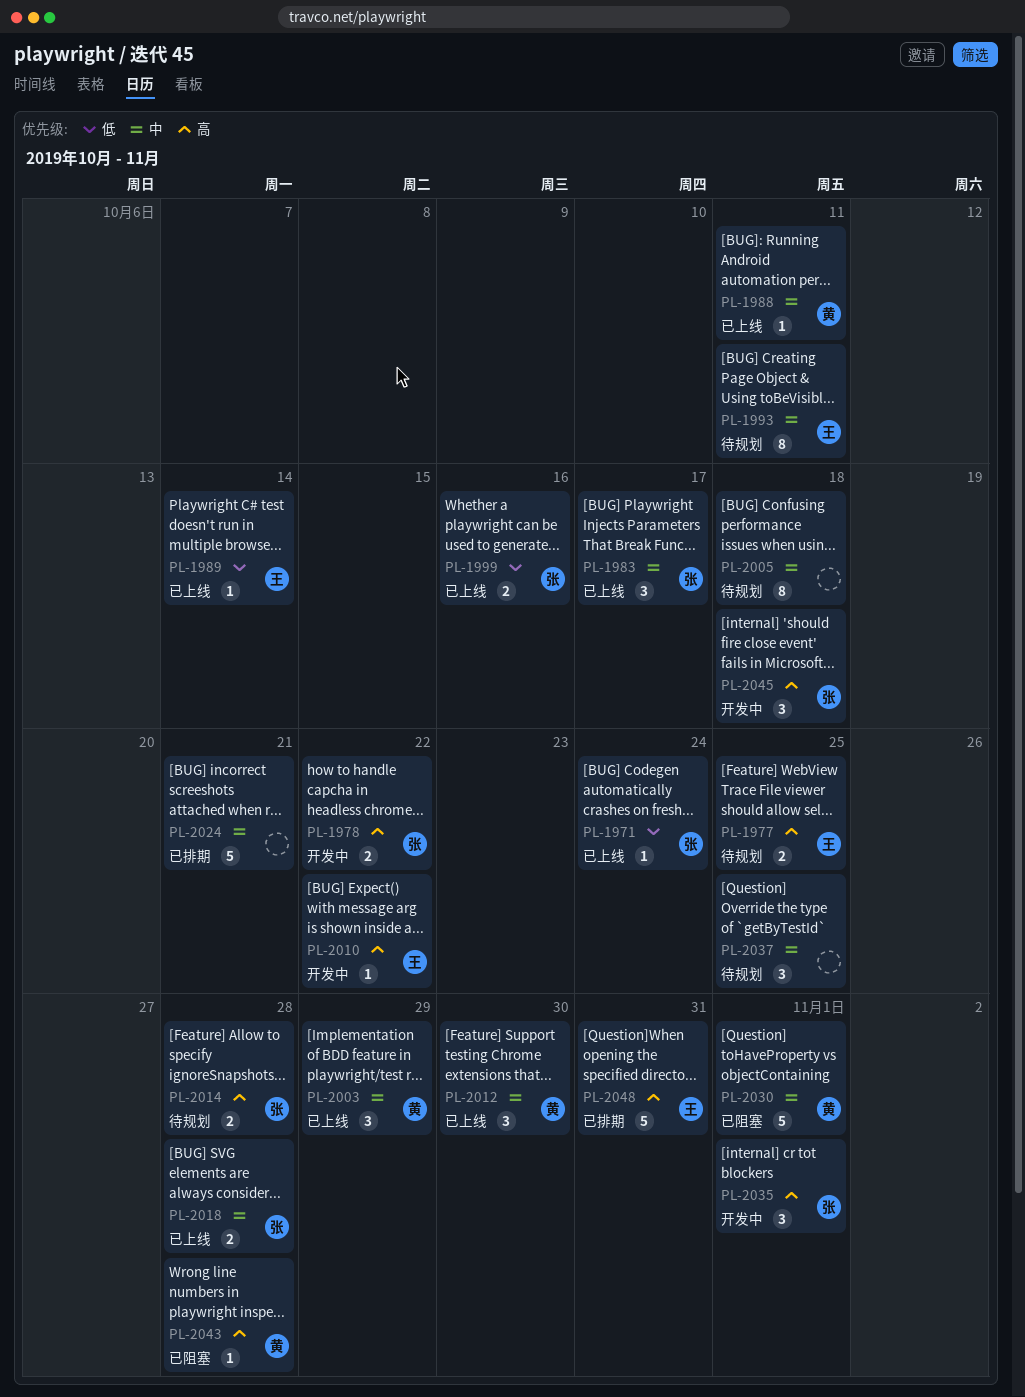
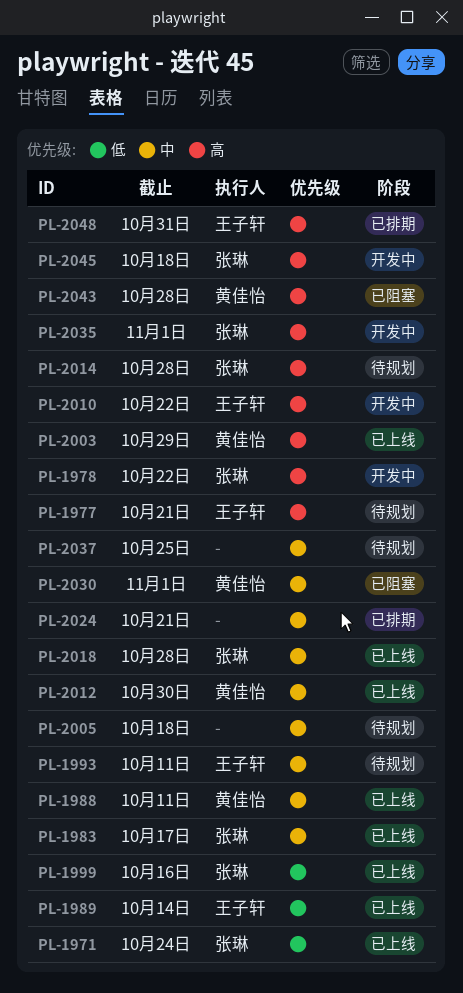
PL-1977, due: Oct 25 -> Oct 21
PL-2003, priority: 中 -> 高

